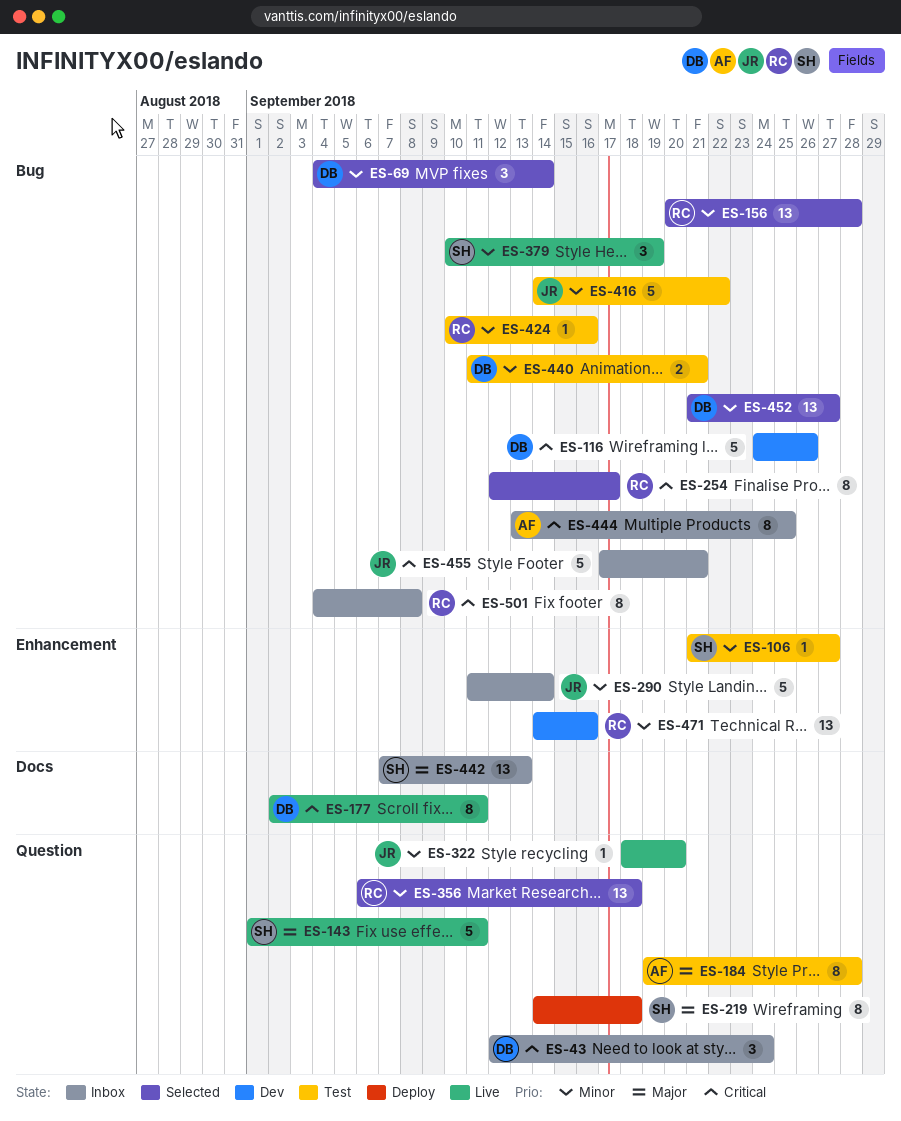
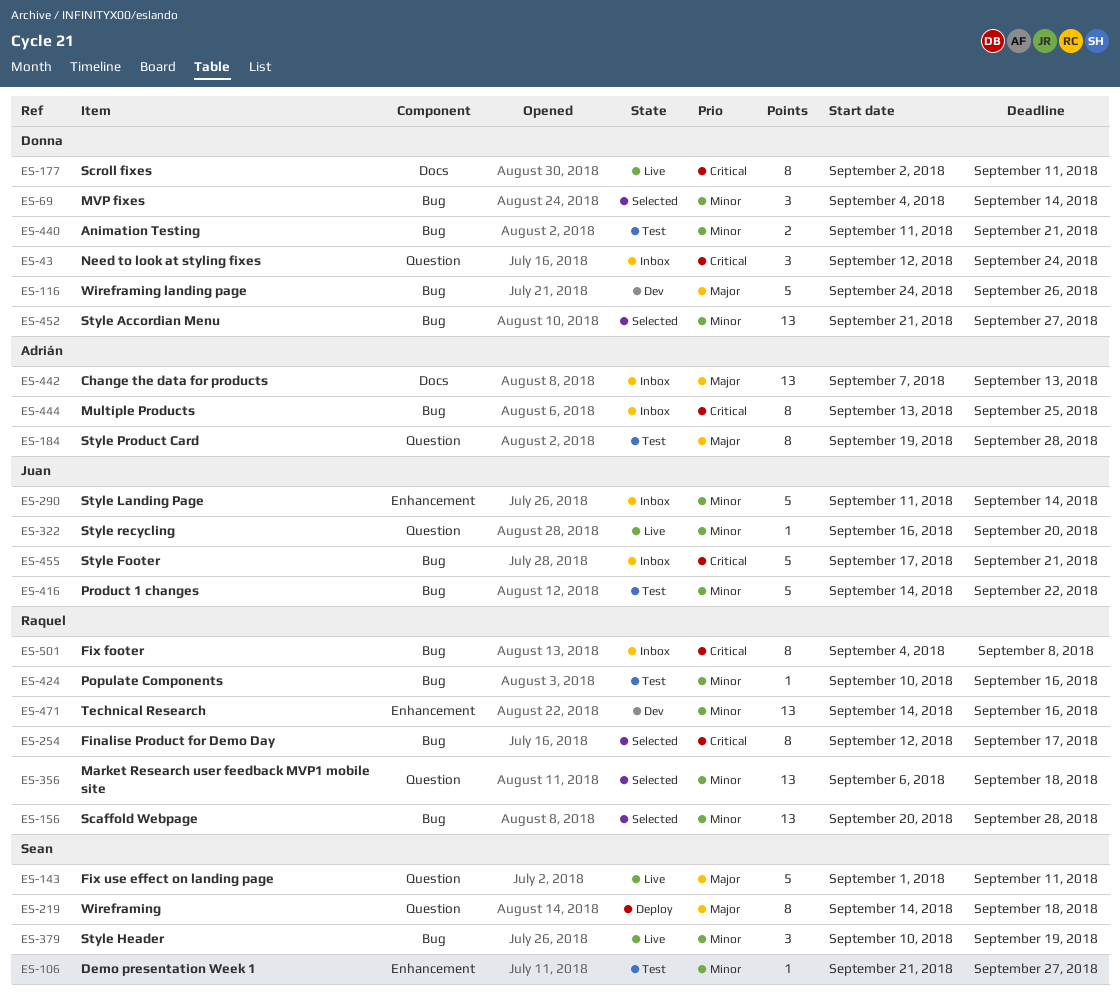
ES-116, priority: Critical -> Major
ES-322, start: Sep 18 -> Sep 16
ES-442, owner: Sean -> Adrián

